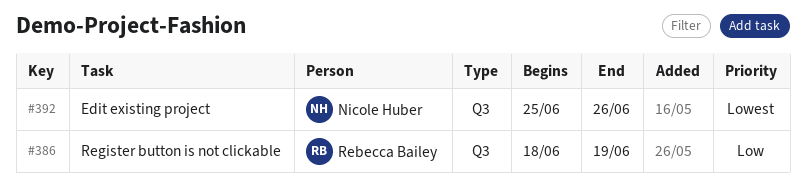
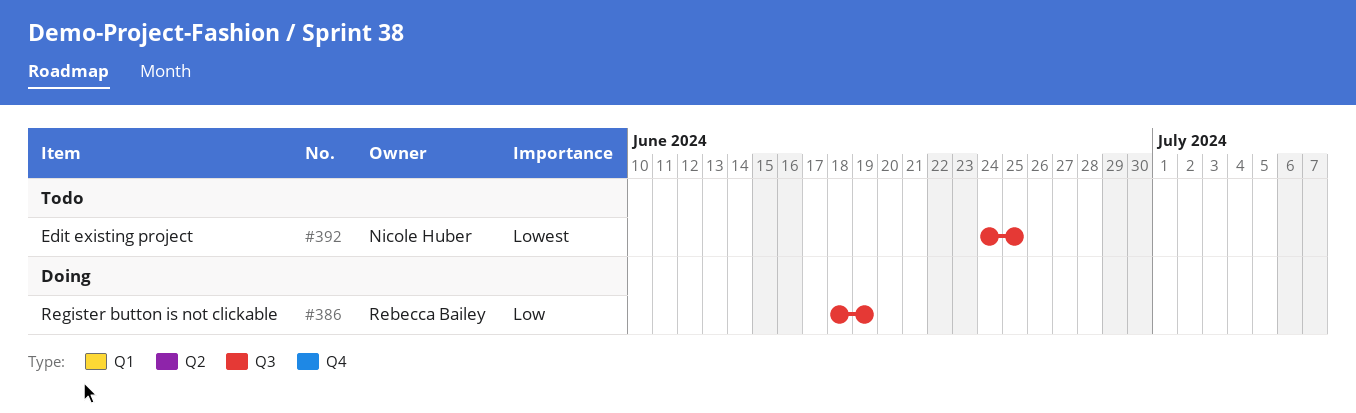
#392, start: Jun 25 -> Jun 24
#392, due: Jun 26 -> Jun 25

